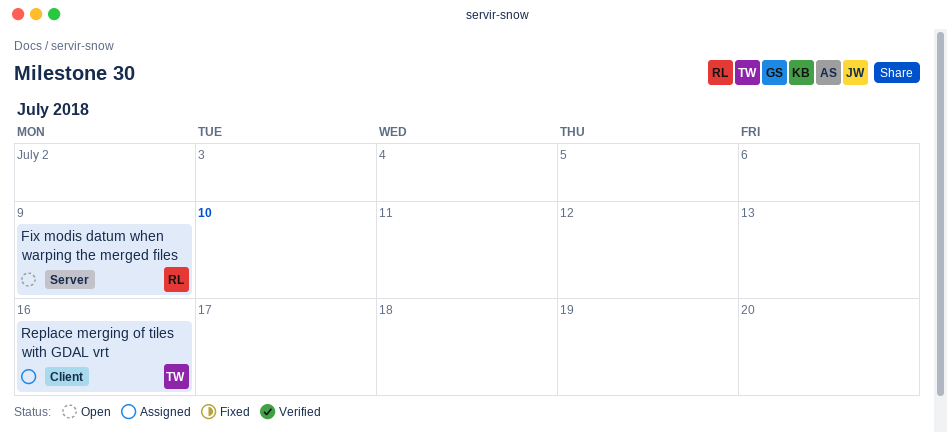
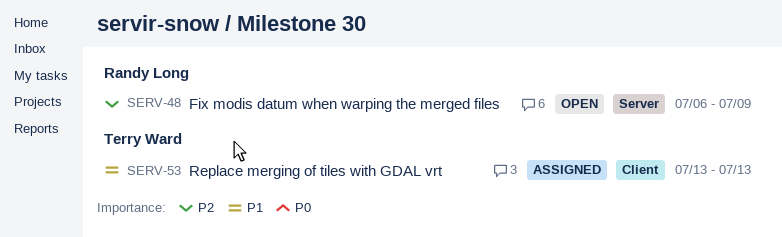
Replace merging of tiles with GDAL vrt, due: Jul 16 -> Jul 13

